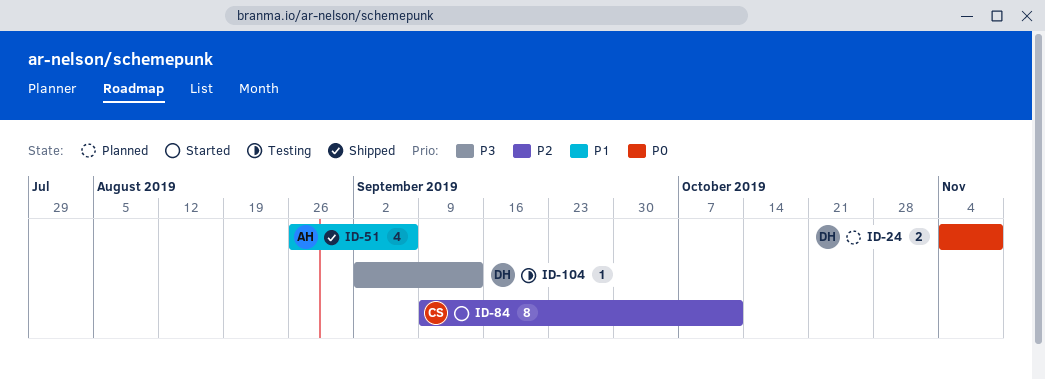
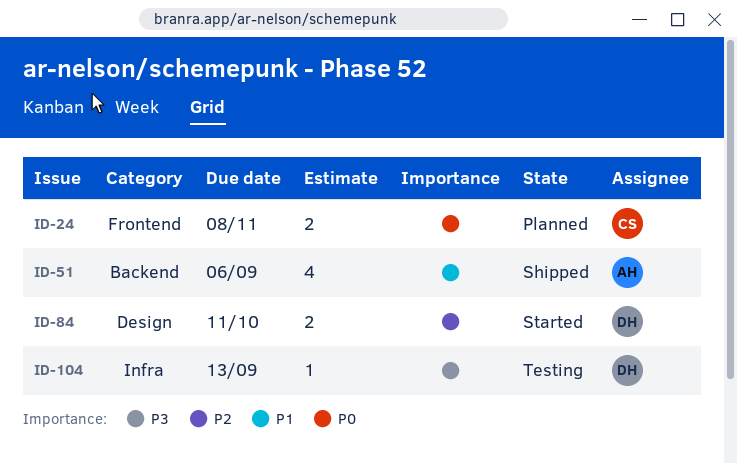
ID-24, owner: DH -> CS
ID-84, owner: CS -> DH
ID-84, estimate: 8 -> 2

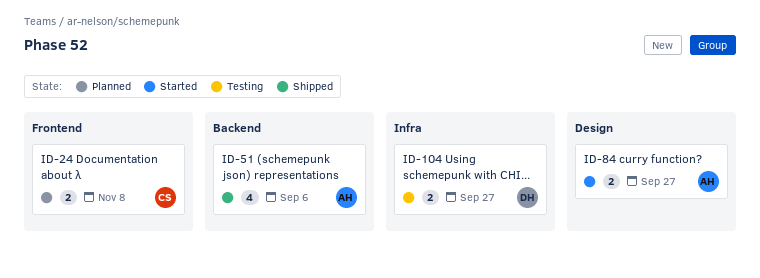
ID-84, owner: DH -> AH
ID-84, due: Oct 11 -> Sep 27
ID-104, estimate: 1 -> 2
ID-104, due: Sep 13 -> Sep 27

